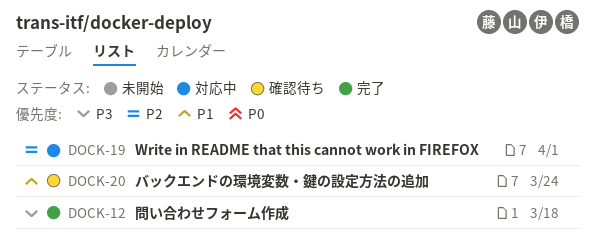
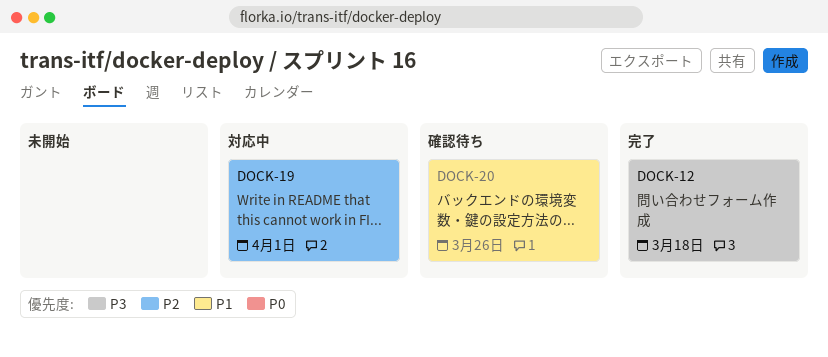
DOCK-20, due: Mar 24 -> Mar 26

